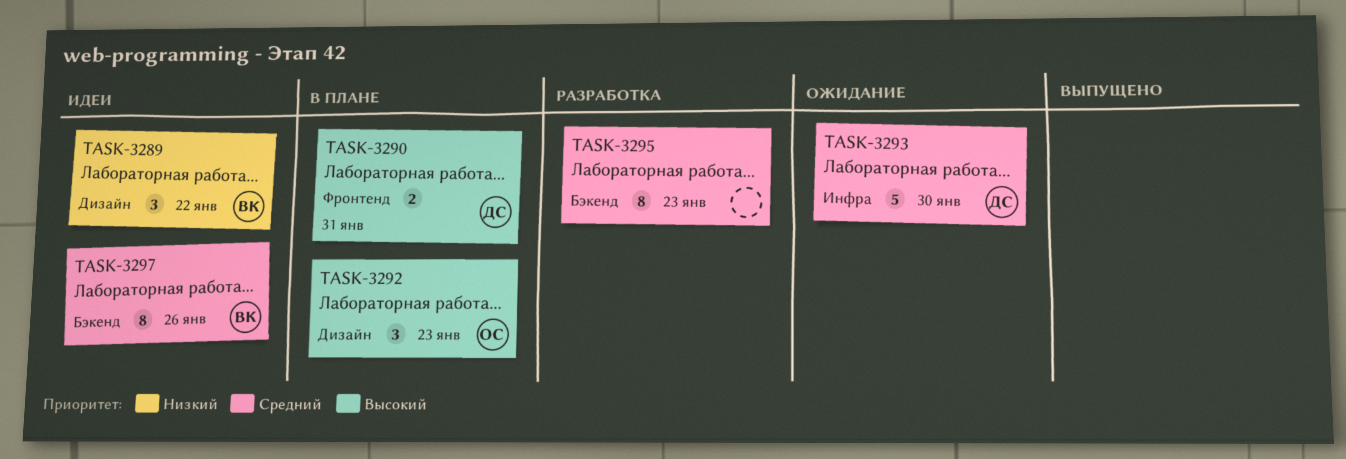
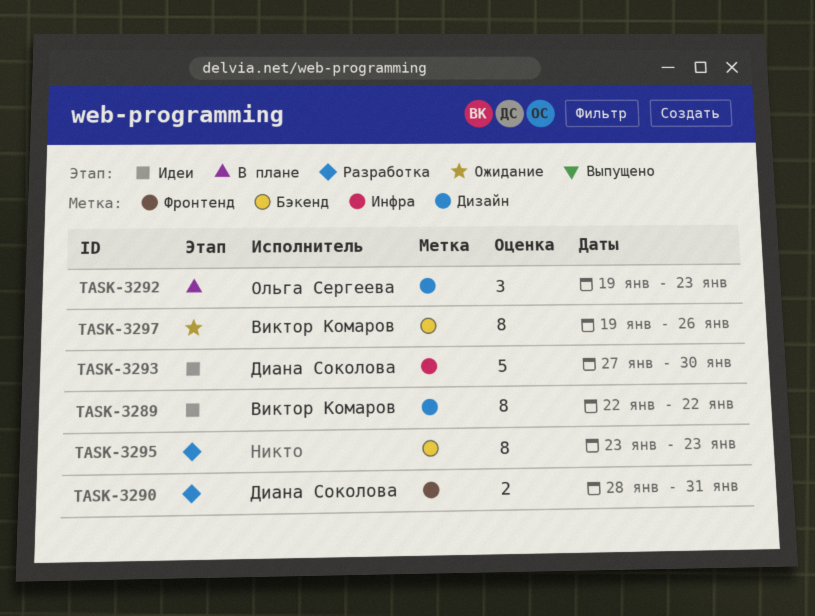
TASK-3289, estimate: 3 -> 8
TASK-3290, status: В плане -> Разработка
TASK-3293, status: Ожидание -> Идеи
TASK-3297, status: Идеи -> Ожидание

